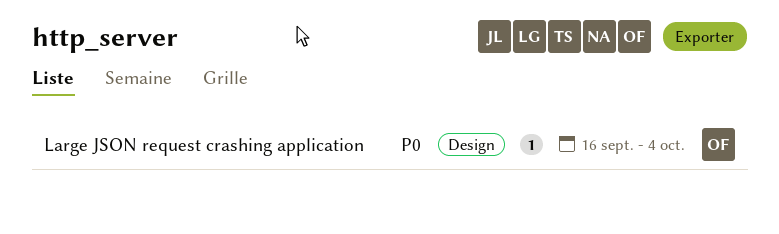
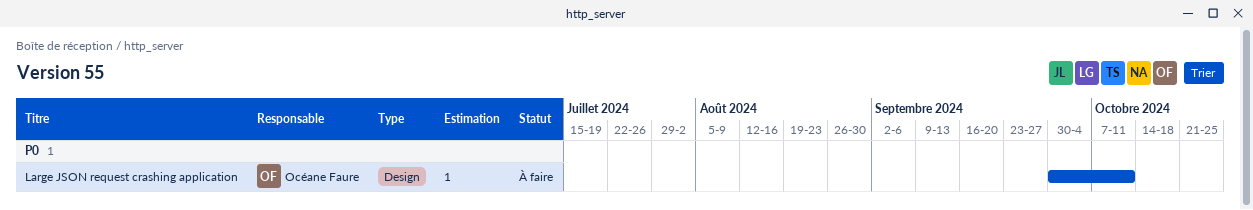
Large JSON request crashing application, start: Sep 16 -> Sep 30
Large JSON request crashing application, due: Oct 4 -> Oct 11

